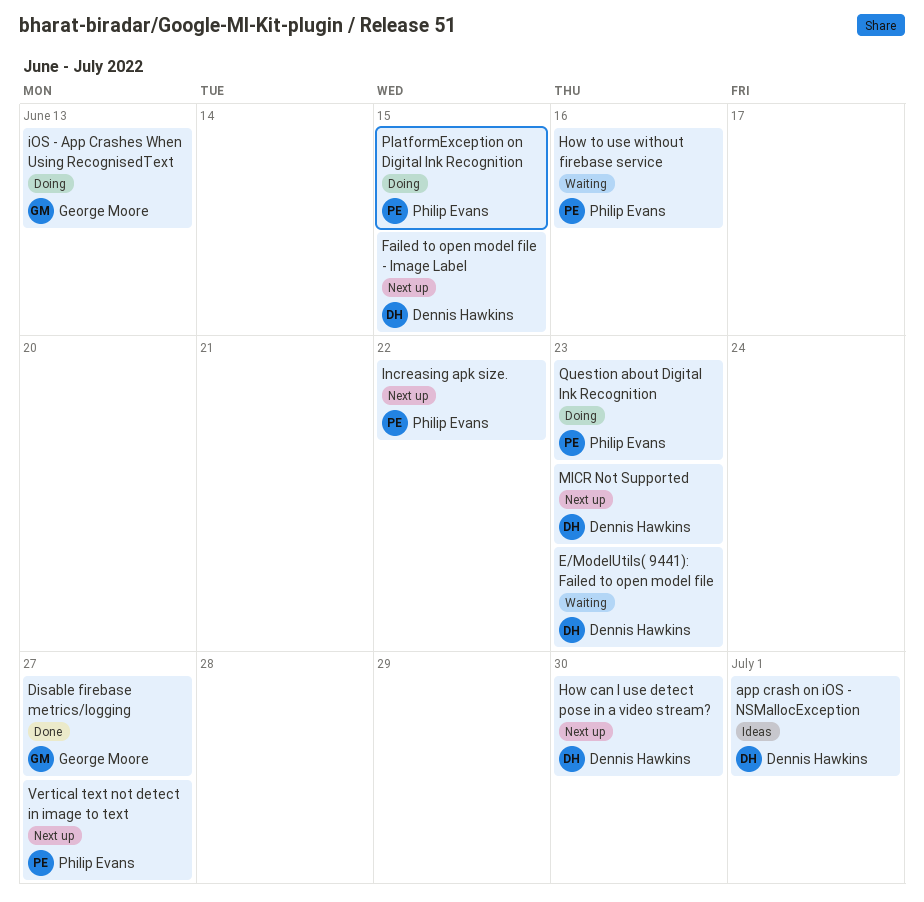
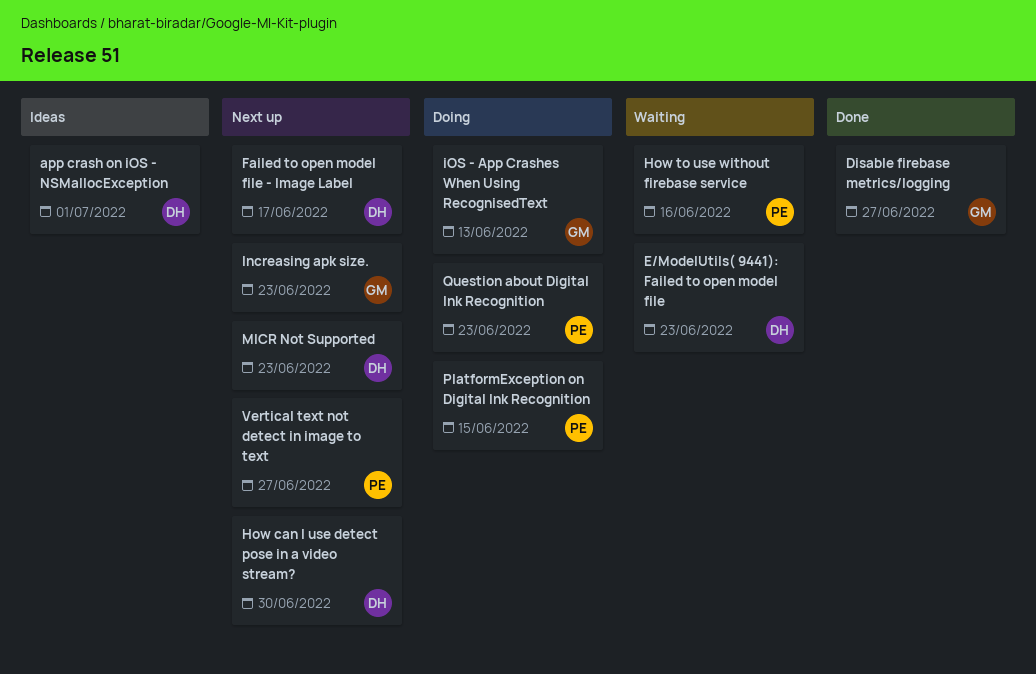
Failed to open model file - Image Label, due: Jun 15 -> Jun 17
Increasing apk size., owner: Philip Evans -> George Moore
Increasing apk size., due: Jun 22 -> Jun 23

